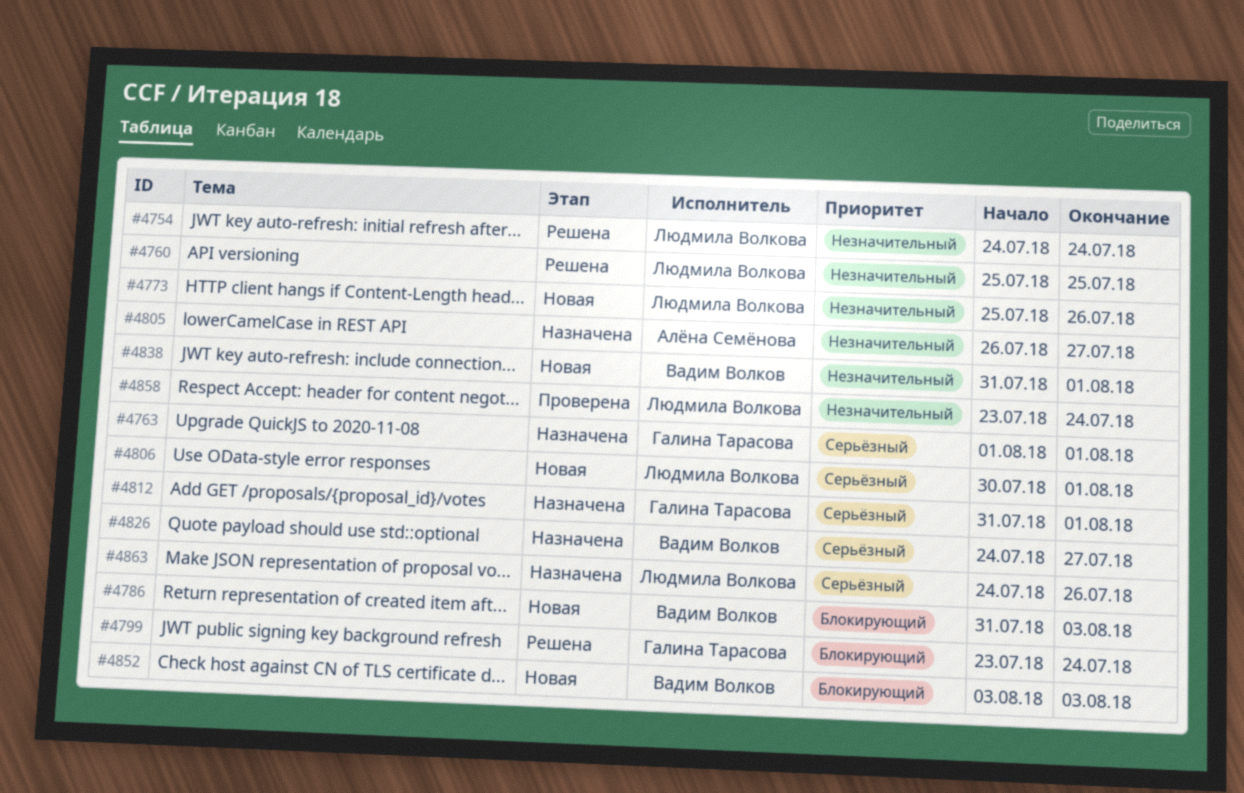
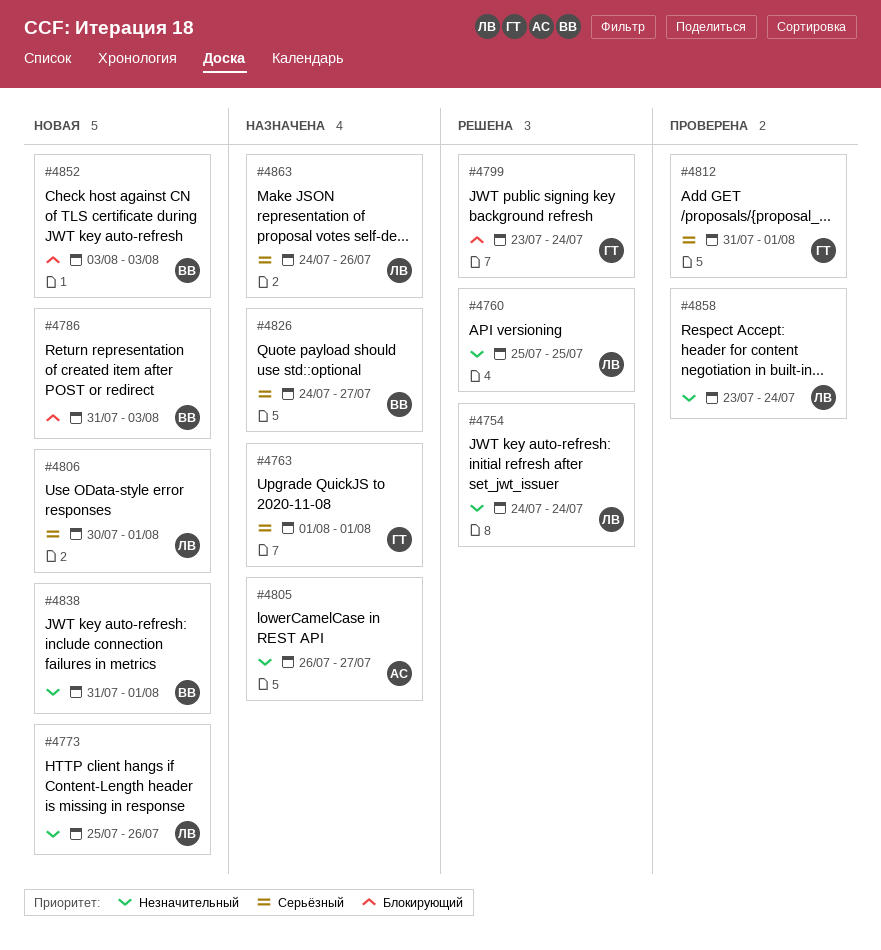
#4812, status: Назначена -> Проверена

